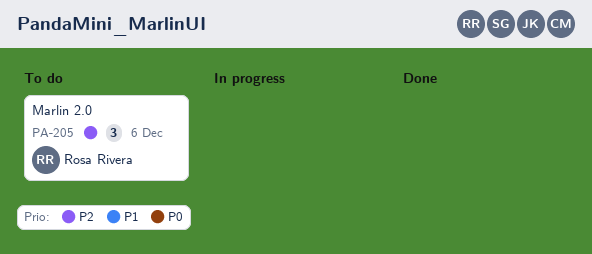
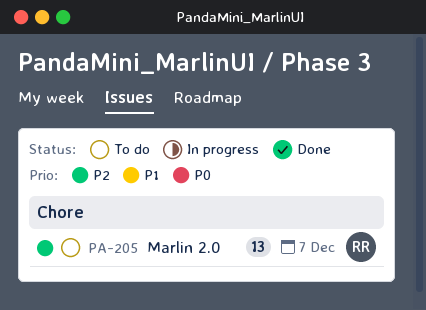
PA-205, estimate: 3 -> 13
PA-205, due: Dec 6 -> Dec 7

